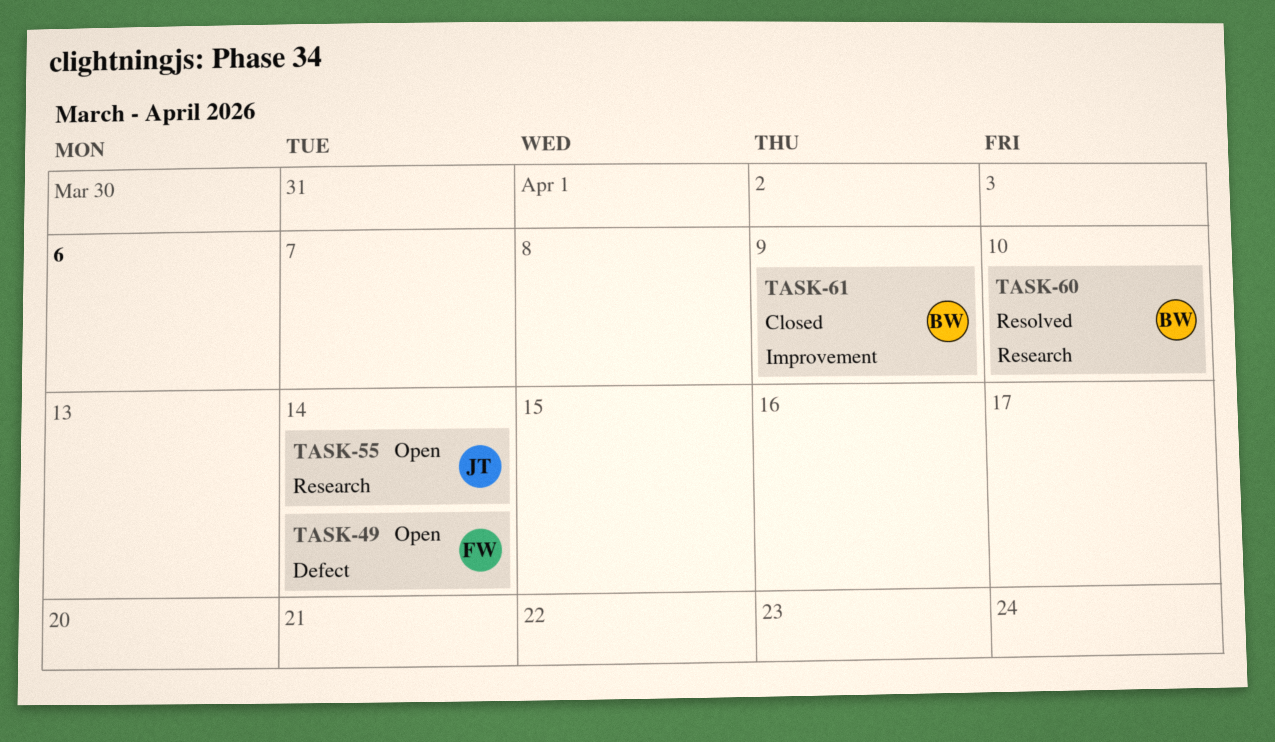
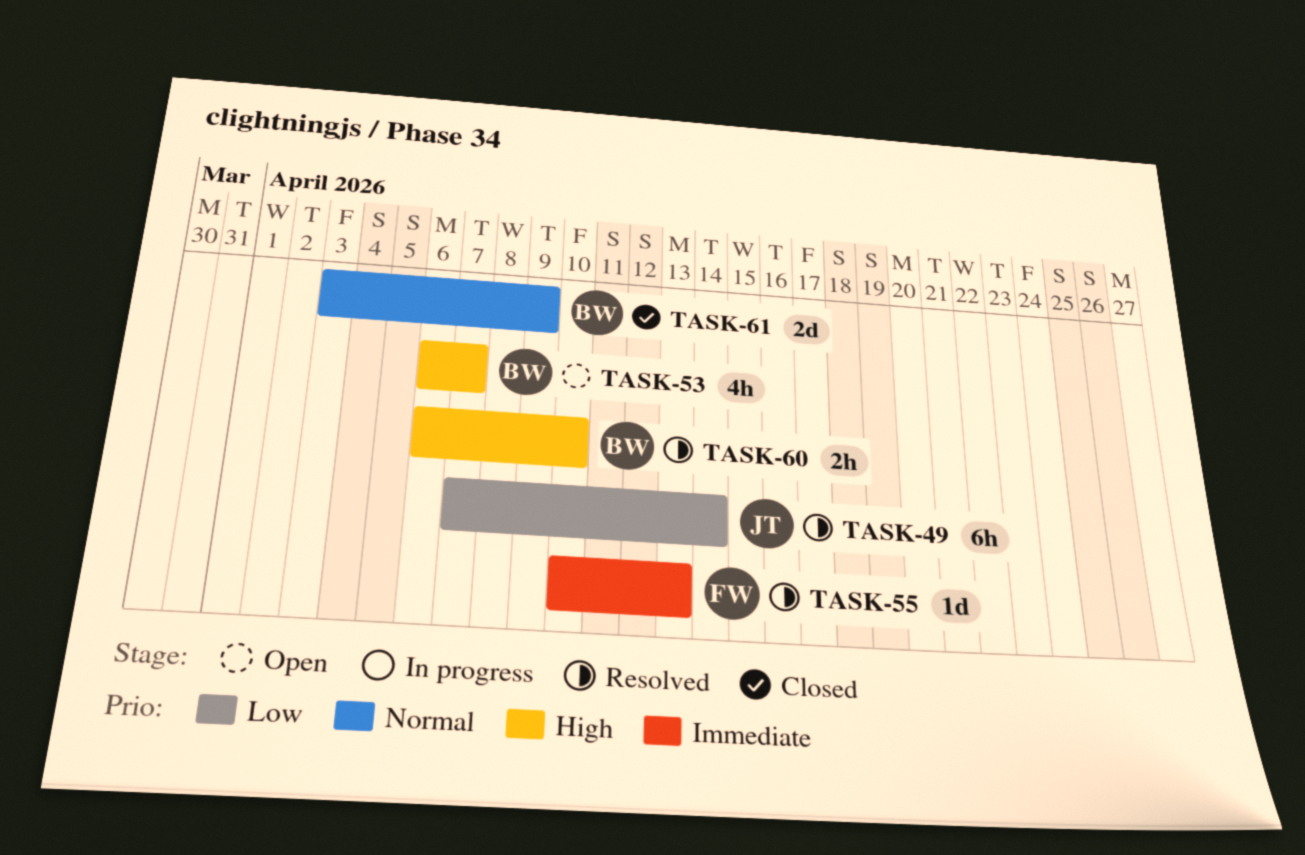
TASK-49, status: Open -> Resolved
TASK-49, owner: FW -> JT
TASK-53: none -> present
TASK-55, status: Open -> Resolved
TASK-55, owner: JT -> FW
TASK-55, due: Apr 14 -> Apr 13

